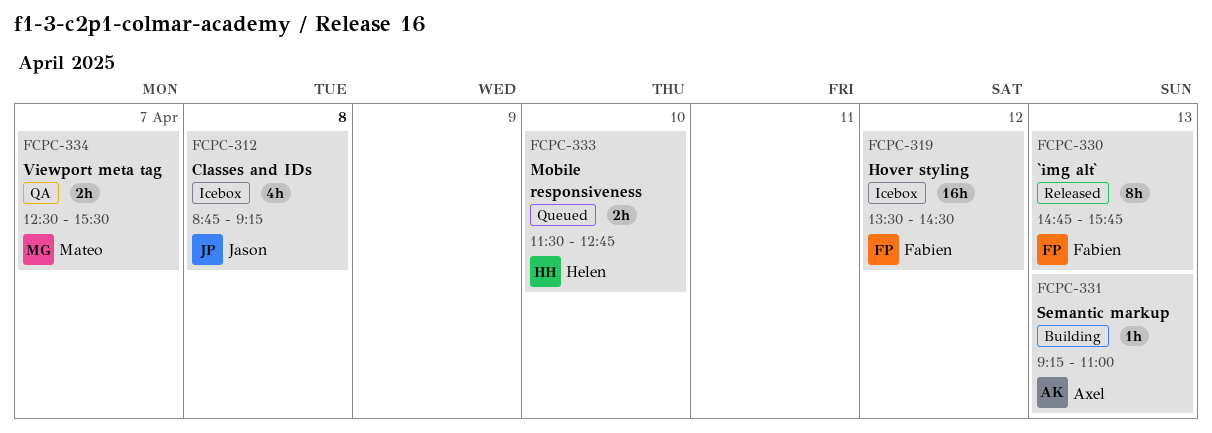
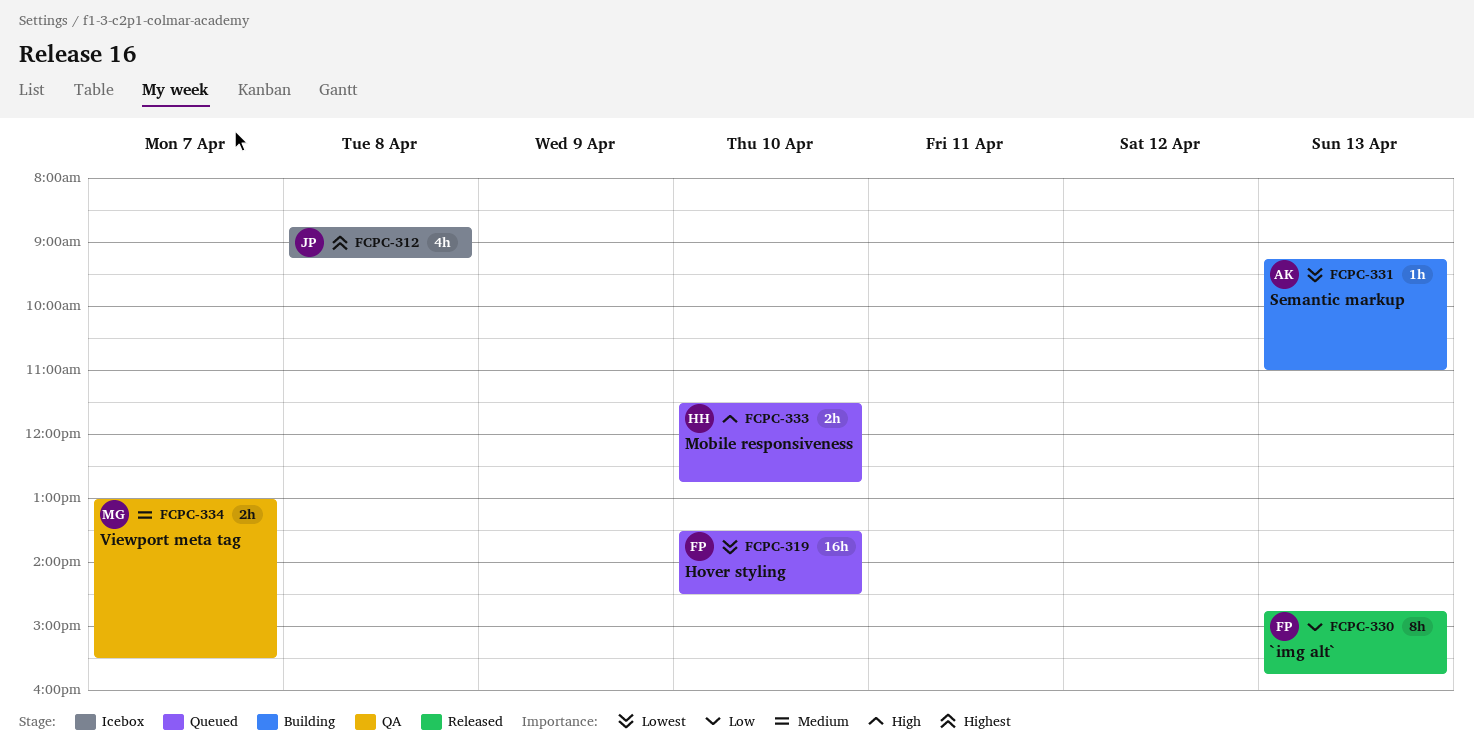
FCPC-319, status: Icebox -> Queued
FCPC-319, day: Apr 12 -> Apr 10
FCPC-334, begins: 12:30 -> 13:00

